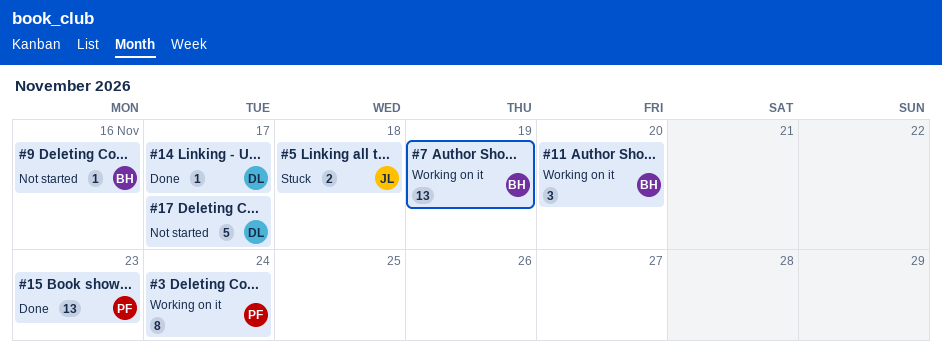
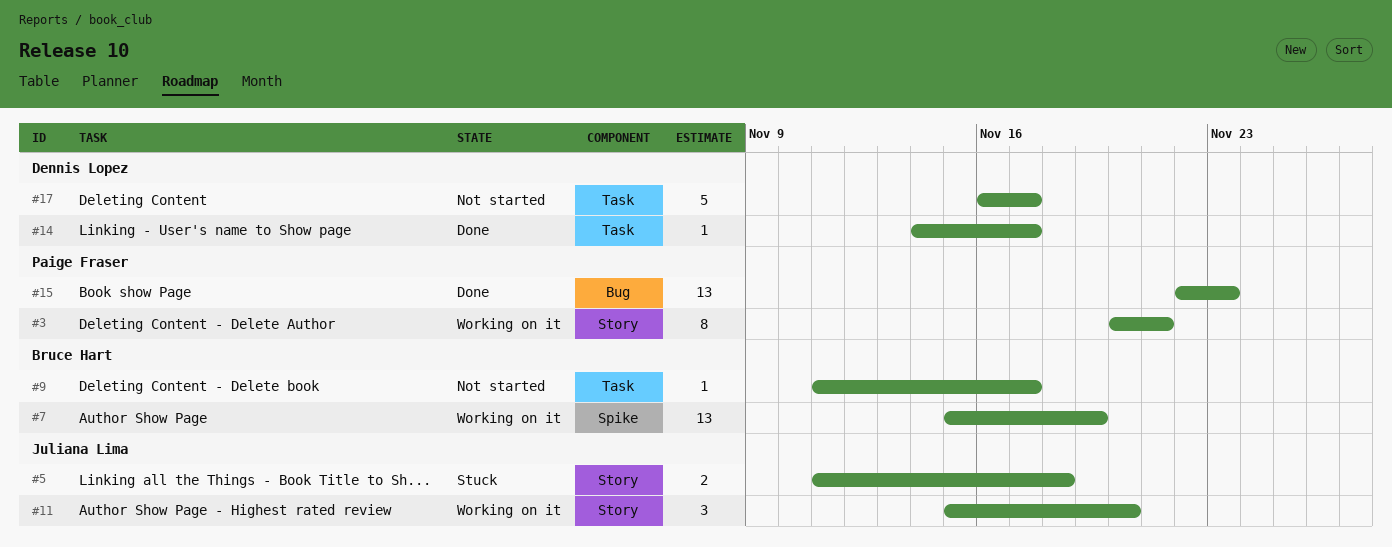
#3, due: Nov 24 -> Nov 21
#9, due: Nov 16 -> Nov 17
#11, owner: Bruce Hart -> Juliana Lima

